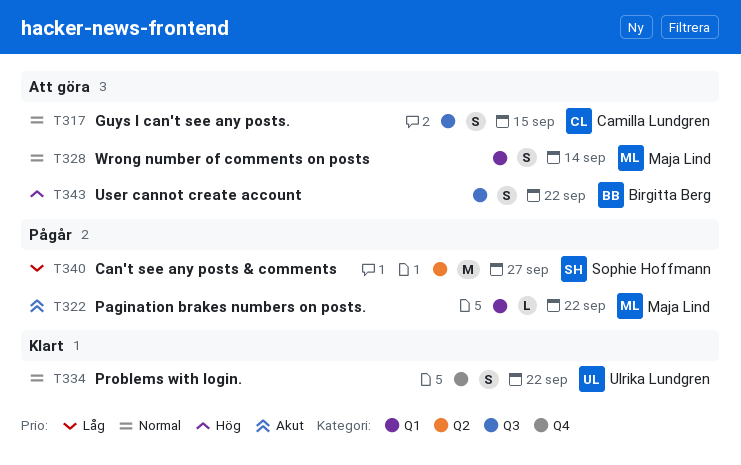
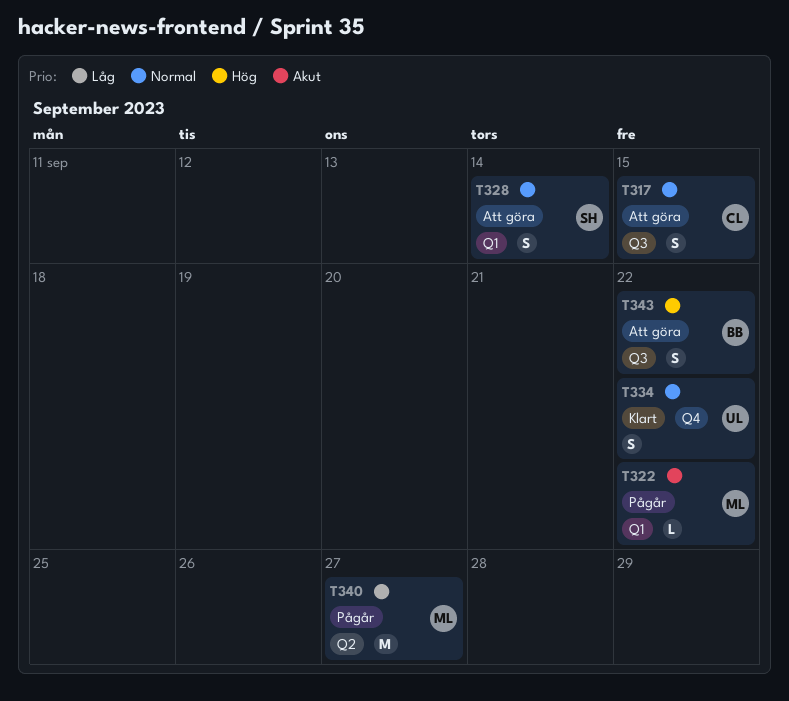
T328, owner: Maja Lind -> Sophie Hoffmann
T340, owner: Sophie Hoffmann -> Maja Lind

